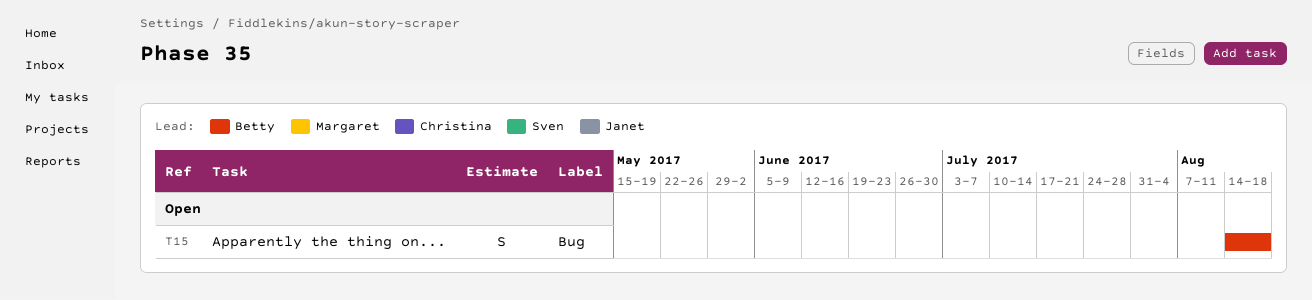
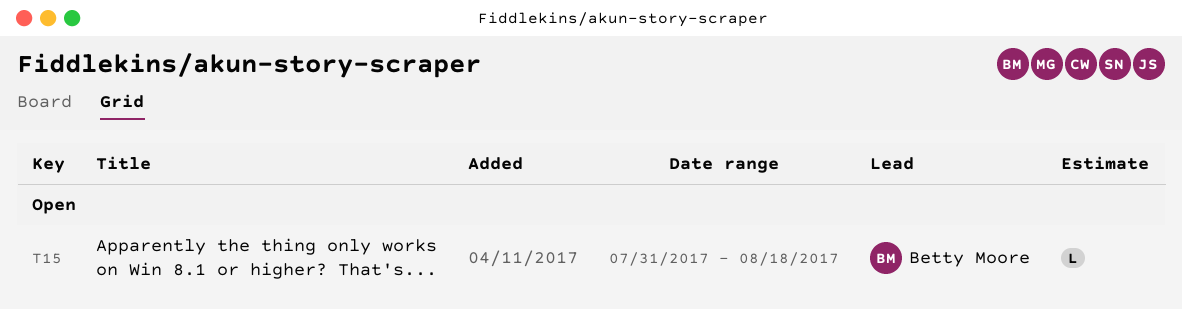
T15, estimate: S -> L
T15, start: Aug 14 -> Jul 31

